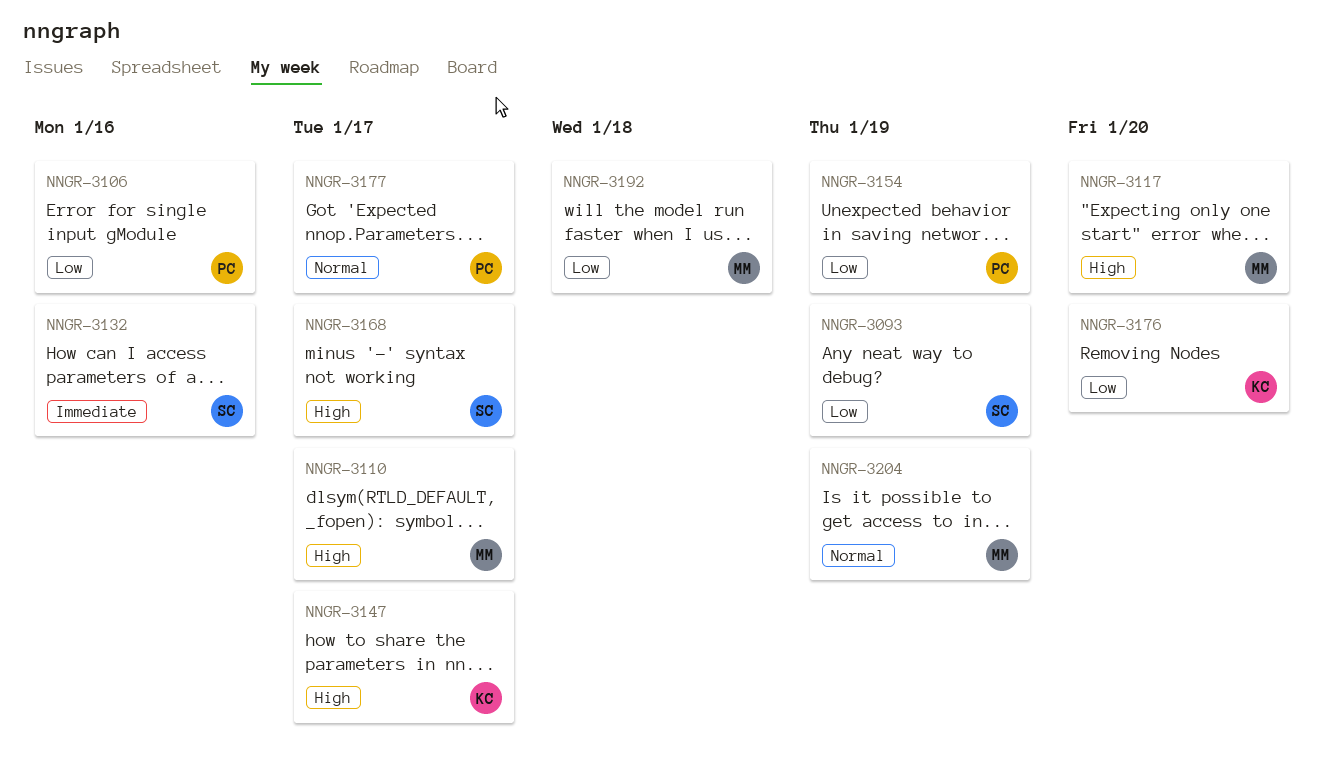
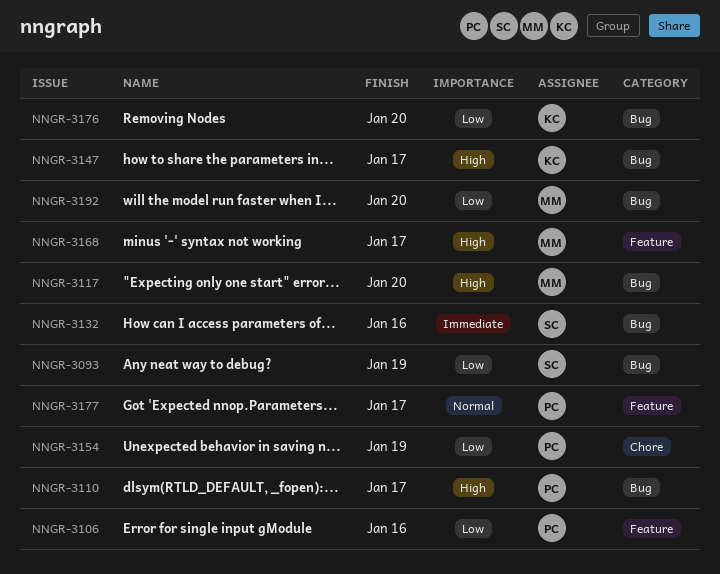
NNGR-3110, owner: MM -> PC
NNGR-3168, owner: SC -> MM
NNGR-3192, due: Jan 18 -> Jan 20
NNGR-3204: present -> none

